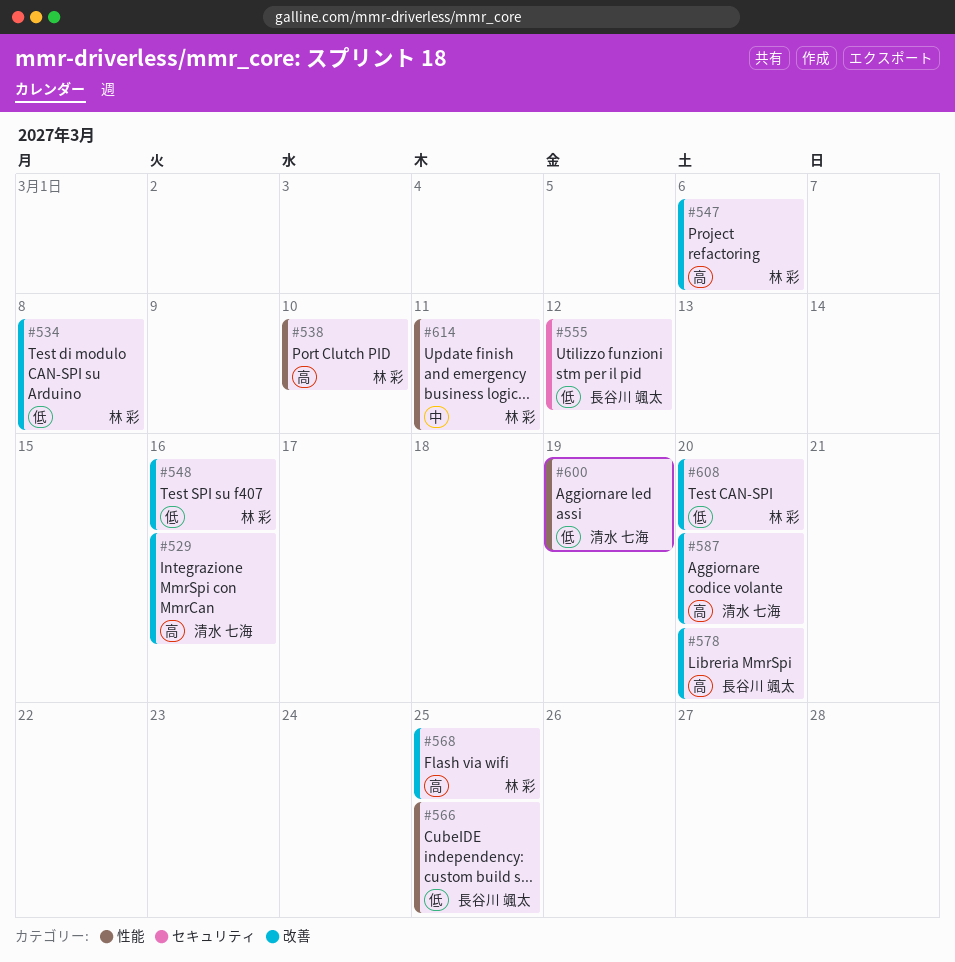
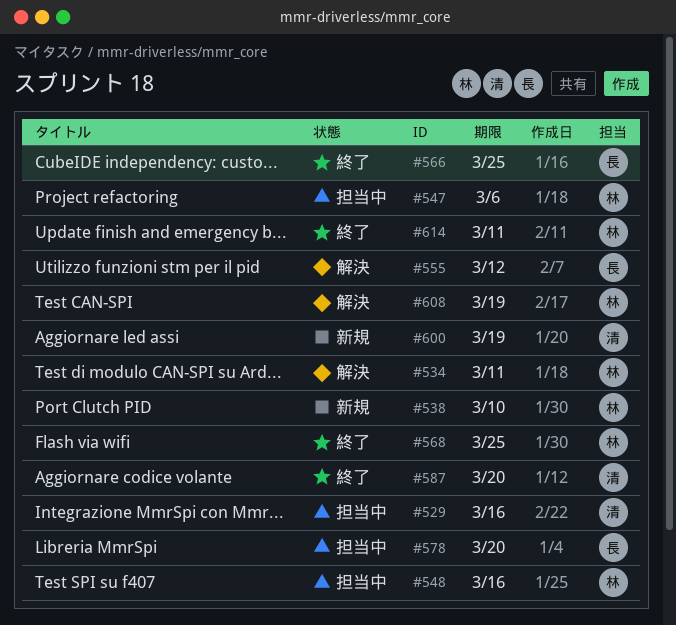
#534, due: Mar 8 -> Mar 11
#608, due: Mar 20 -> Mar 19

